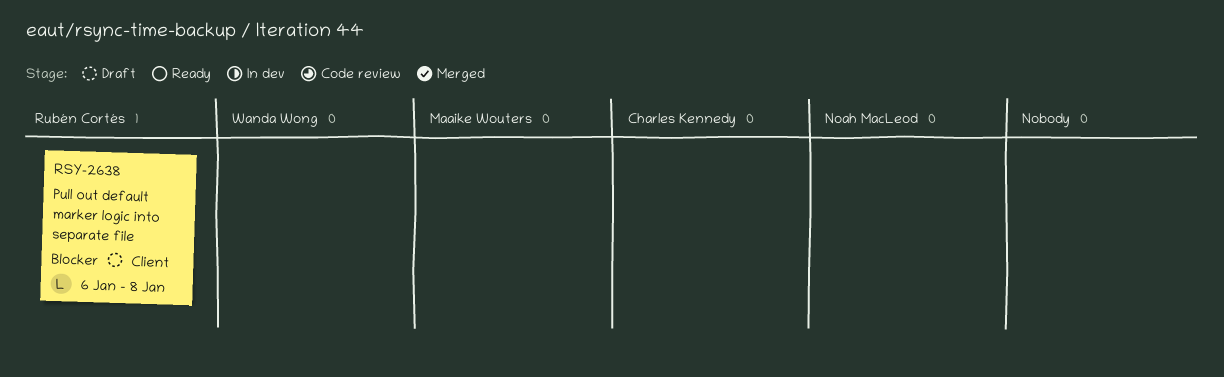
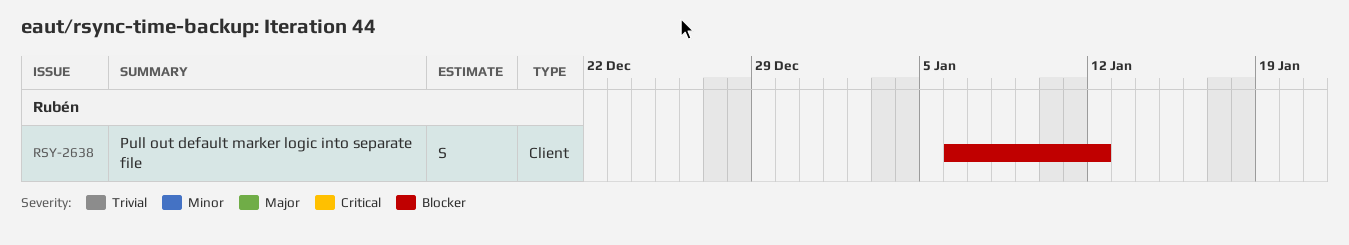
RSY-2638, estimate: L -> S
RSY-2638, due: Jan 8 -> Jan 12

